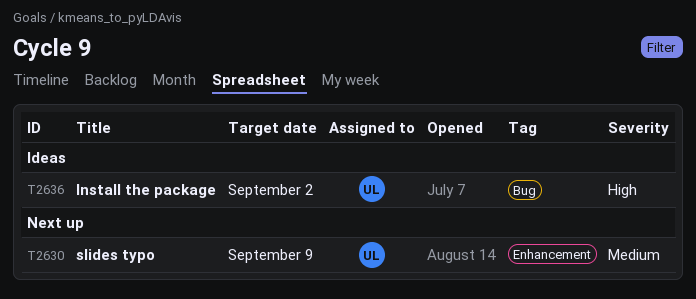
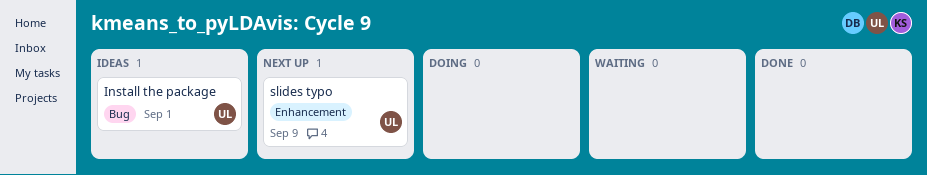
Install the package, due: Sep 2 -> Sep 1

